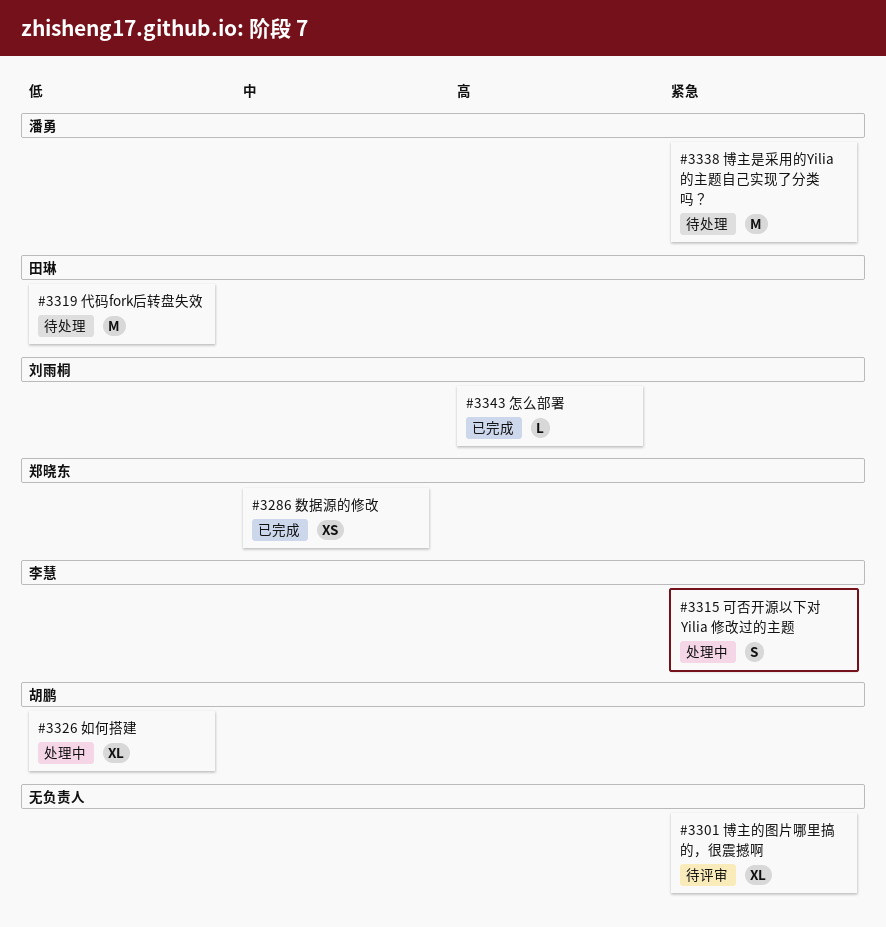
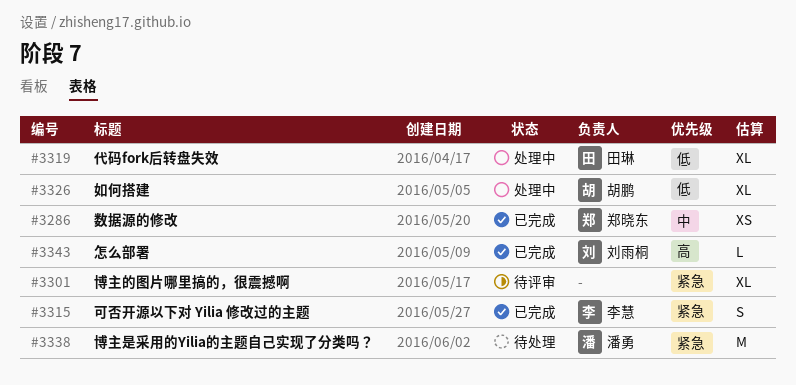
#3315, status: 处理中 -> 已完成
#3319, status: 待处理 -> 处理中
#3319, estimate: M -> XL

